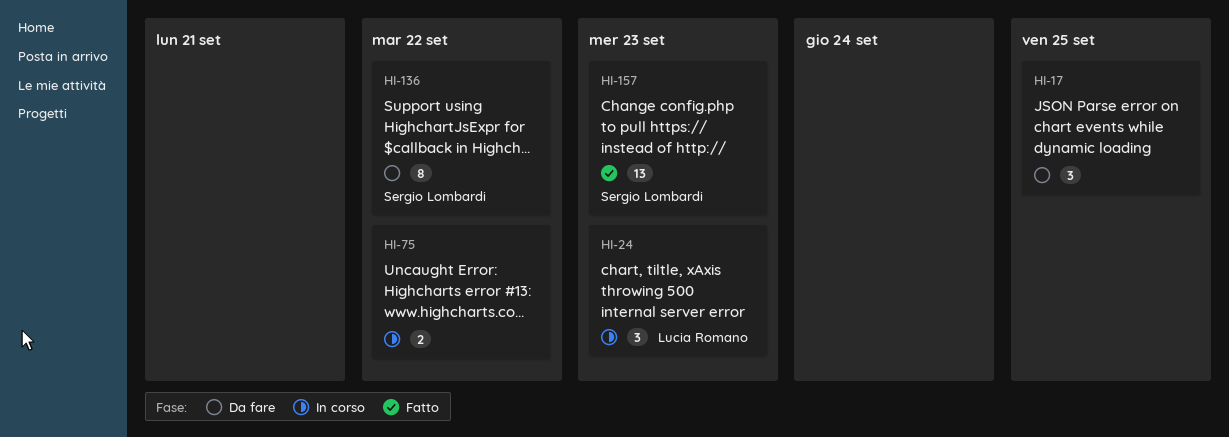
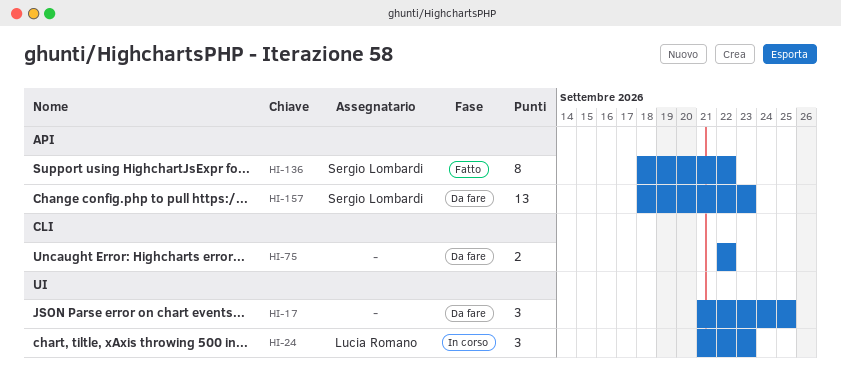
HI-75, status: In corso -> Da fare
HI-136, status: Da fare -> Fatto
HI-157, status: Fatto -> Da fare

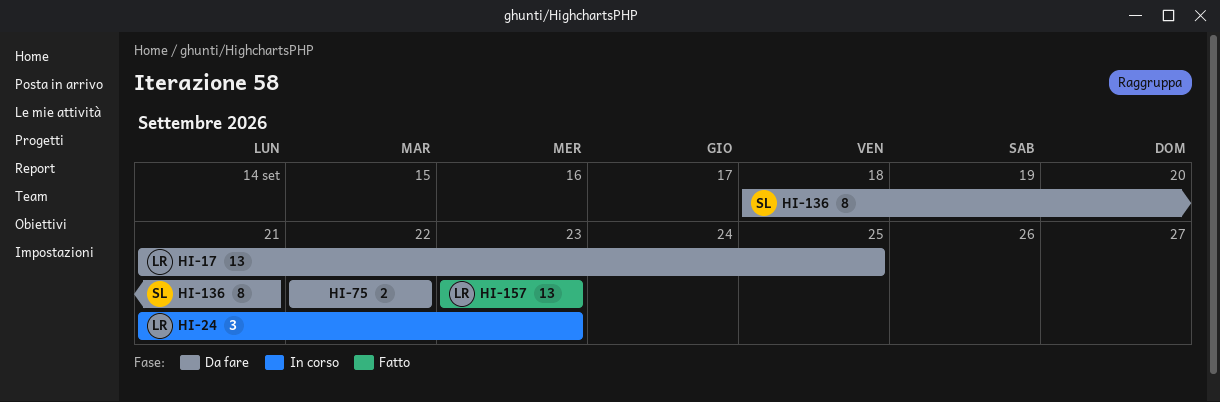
HI-17, owner: none -> Lucia Romano
HI-17, estimate: 3 -> 13
HI-136, status: Fatto -> Da fare
HI-136, due: Sep 22 -> Sep 21
HI-157, status: Da fare -> Fatto
HI-157, owner: Sergio Lombardi -> Lucia Romano
HI-157, start: Sep 18 -> Sep 23

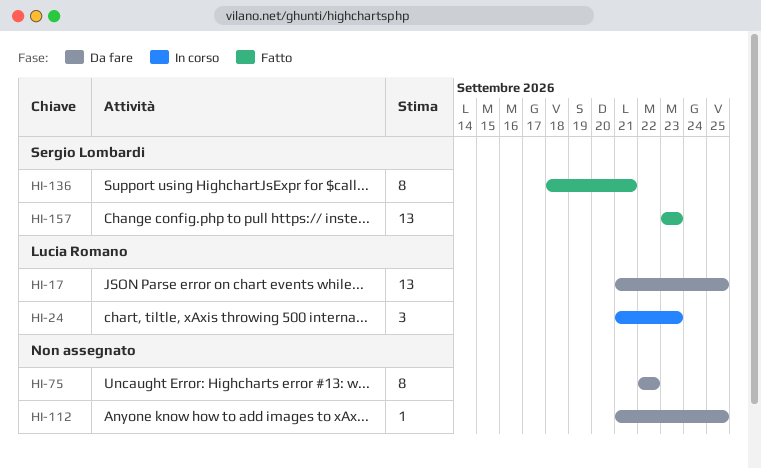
HI-75, estimate: 2 -> 8
HI-112: none -> present
HI-136, status: Da fare -> Fatto
HI-157, owner: Lucia Romano -> Sergio Lombardi

